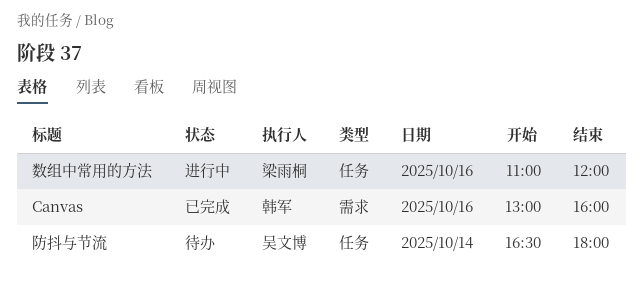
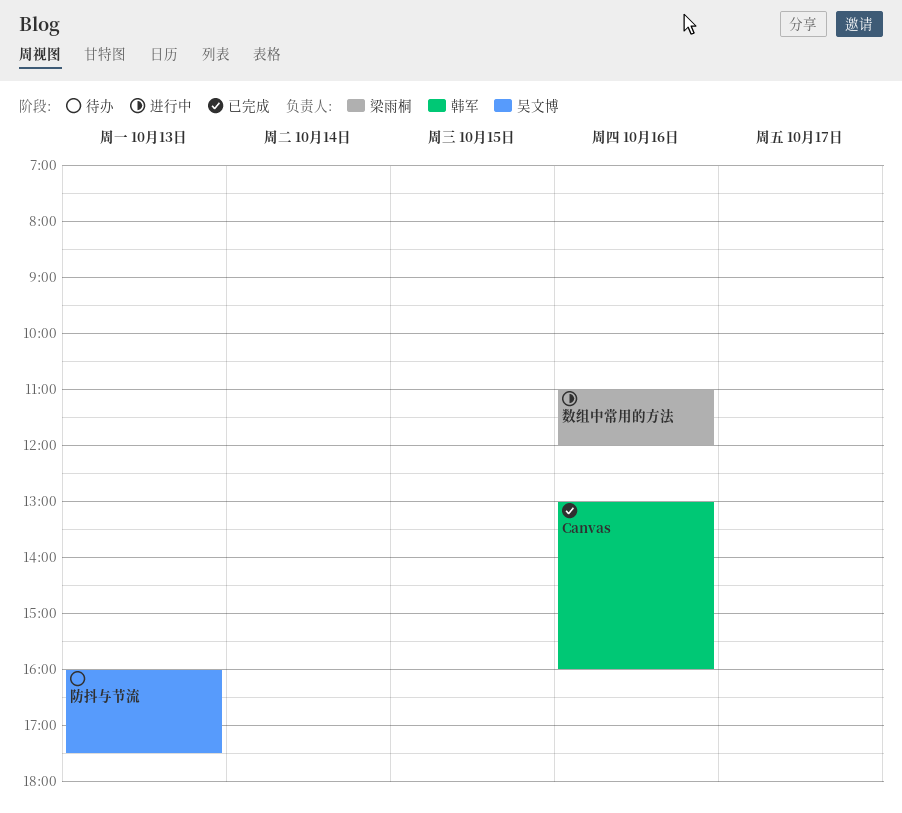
防抖与节流, day: Oct 14 -> Oct 13
防抖与节流, begins: 16:30 -> 16:00
防抖与节流, ends: 18:00 -> 17:30

